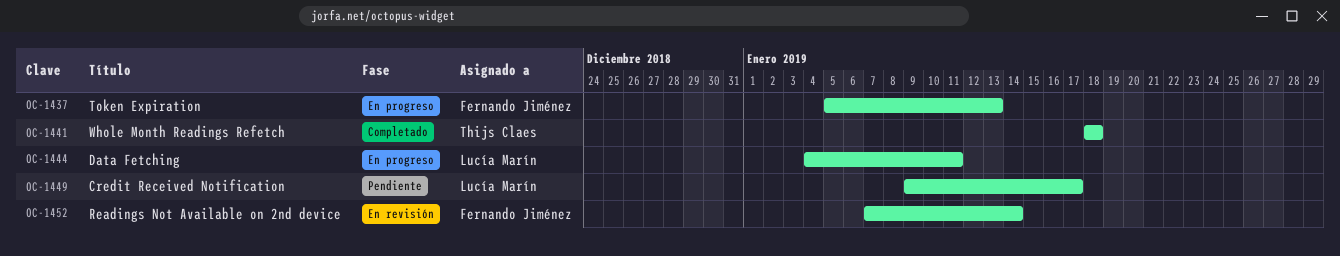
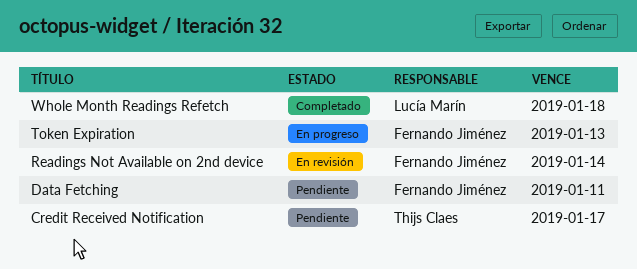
Credit Received Notification, owner: Lucía Marín -> Thijs Claes
Data Fetching, status: En progreso -> Pendiente
Data Fetching, owner: Lucía Marín -> Fernando Jiménez
Whole Month Readings Refetch, owner: Thijs Claes -> Lucía Marín

